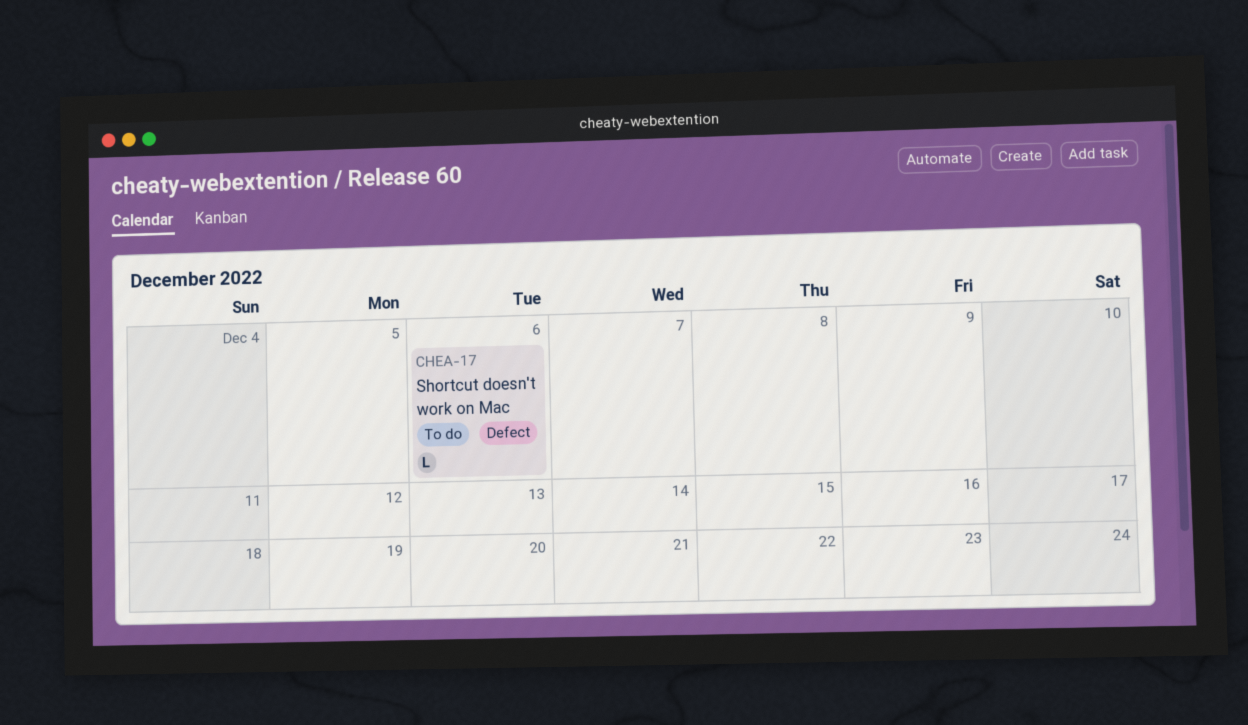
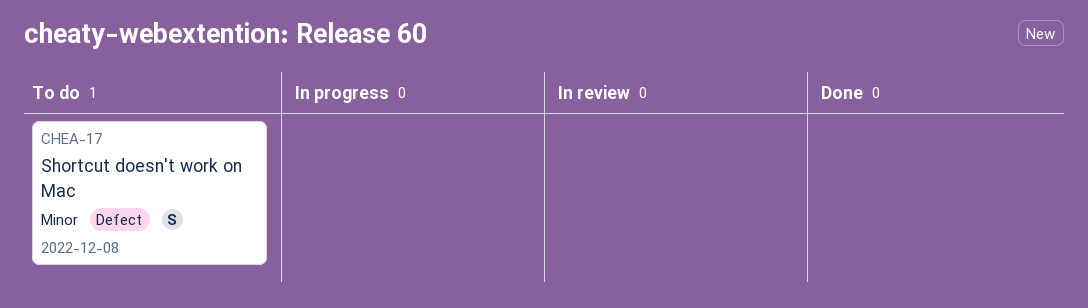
CHEA-17, estimate: L -> S
CHEA-17, due: Dec 6 -> Dec 8

